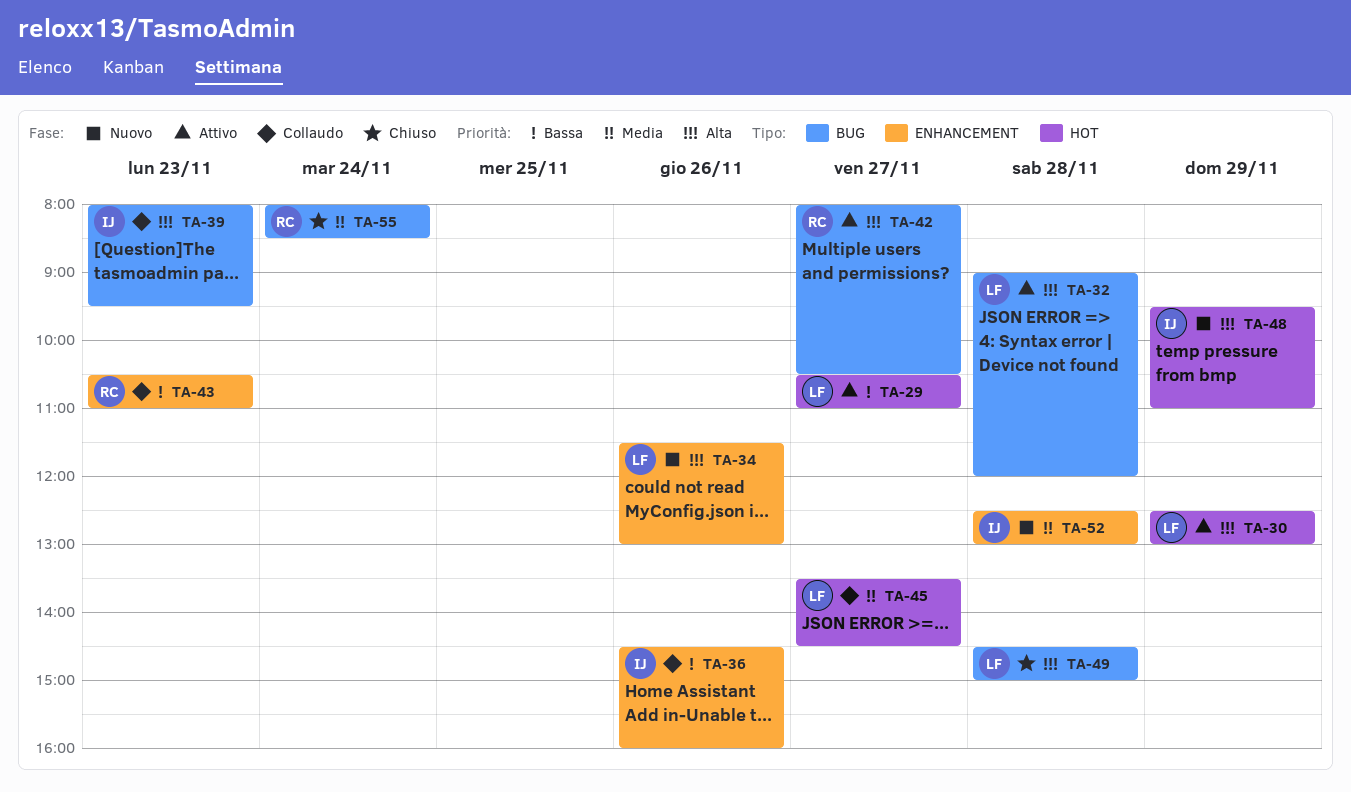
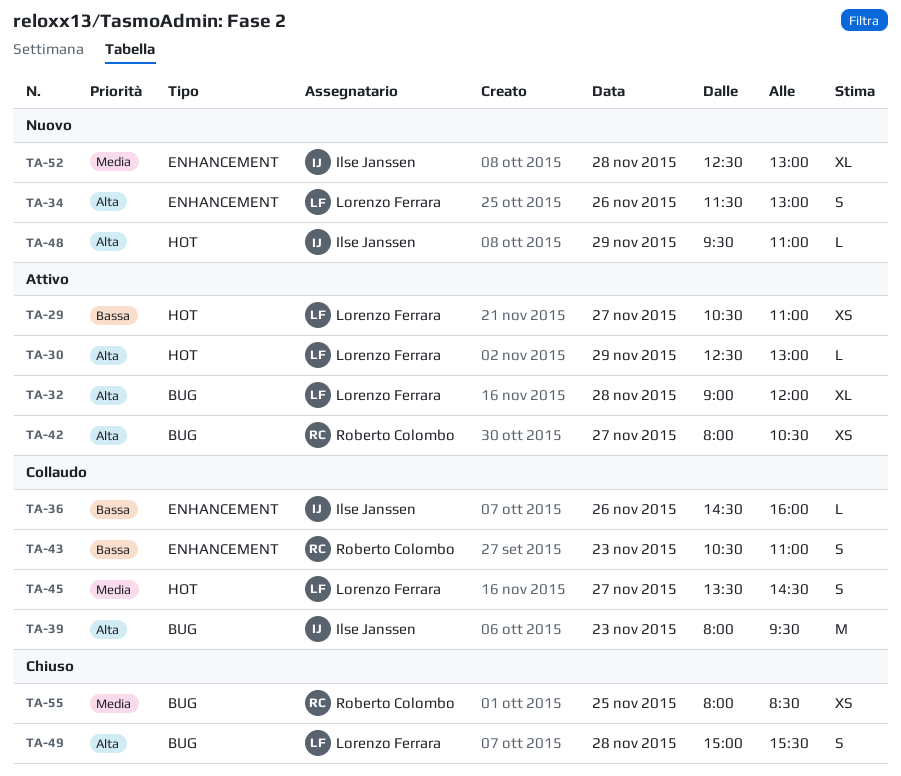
TA-49, begins: 14:30 -> 15:00
TA-49, ends: 15:00 -> 15:30
TA-55, day: Nov 24 -> Nov 25

